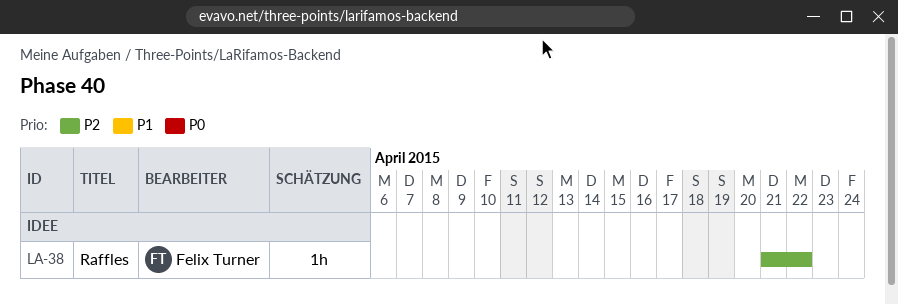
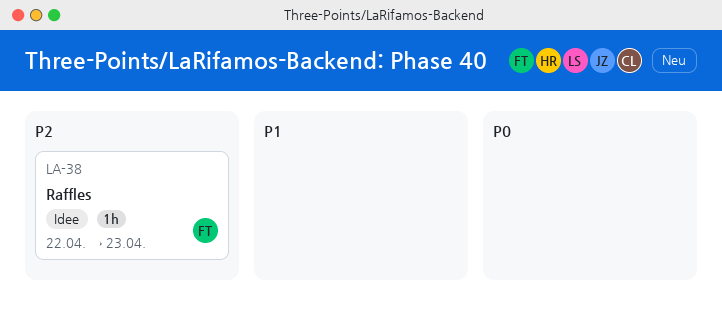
LA-38, start: Apr 21 -> Apr 22
LA-38, due: Apr 22 -> Apr 23

